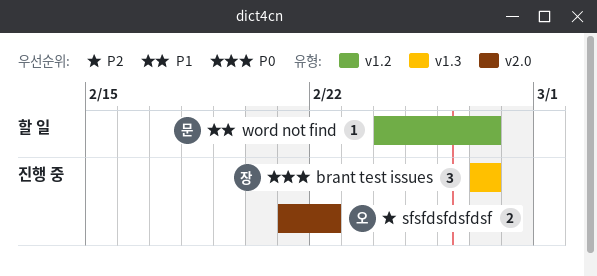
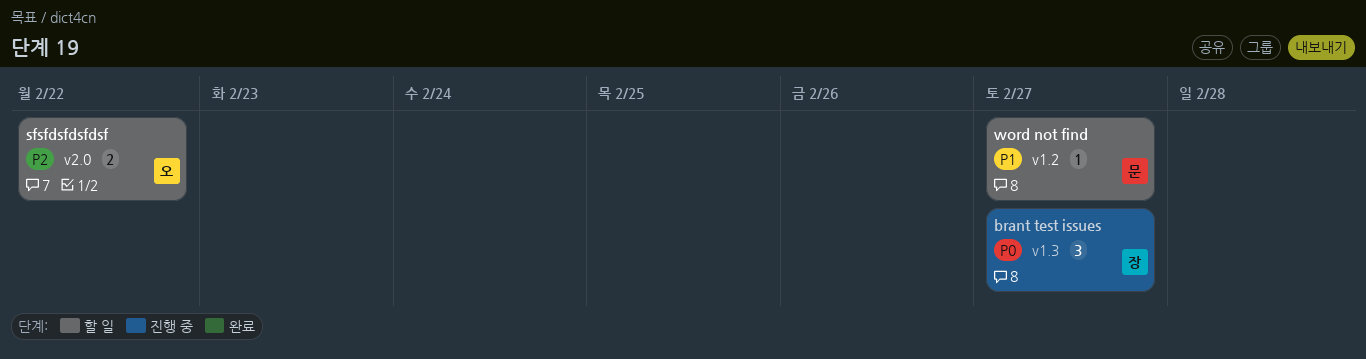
sfsfdsfdsfdsf, status: 진행 중 -> 할 일

